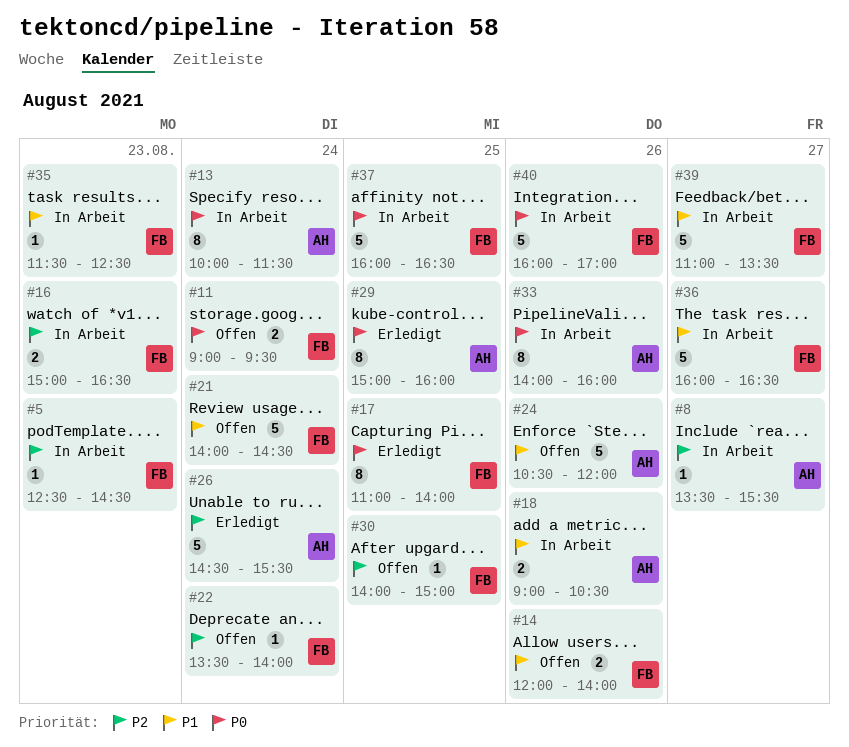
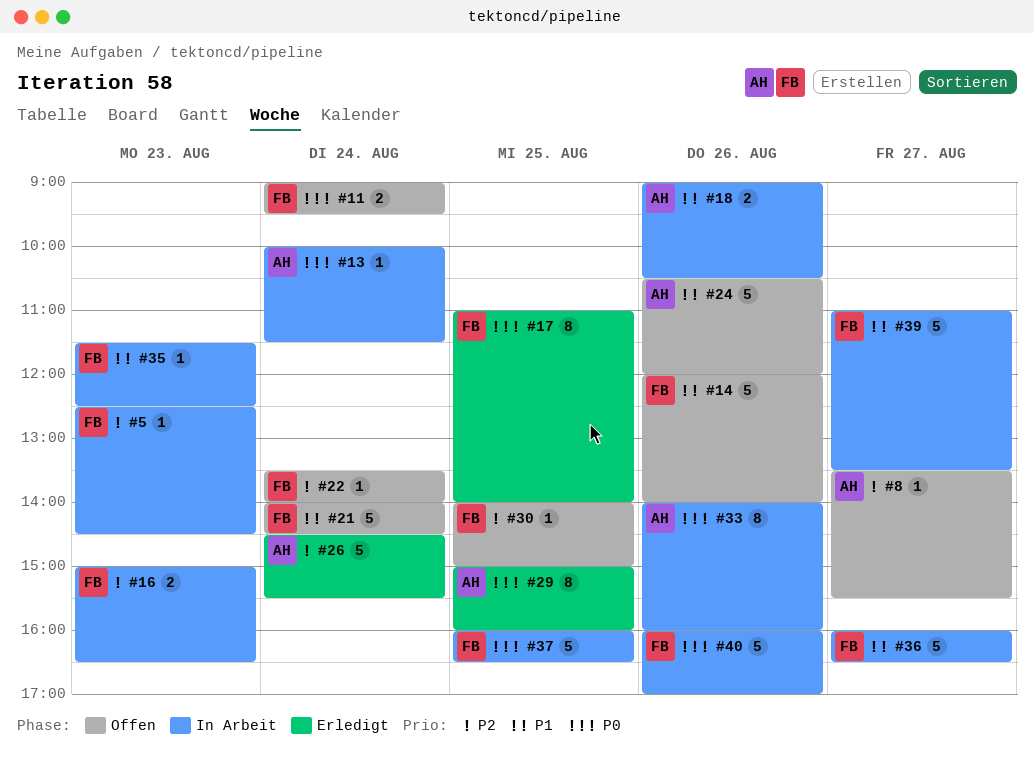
#8, status: In Arbeit -> Offen
#13, estimate: 8 -> 1
#14, estimate: 2 -> 5

